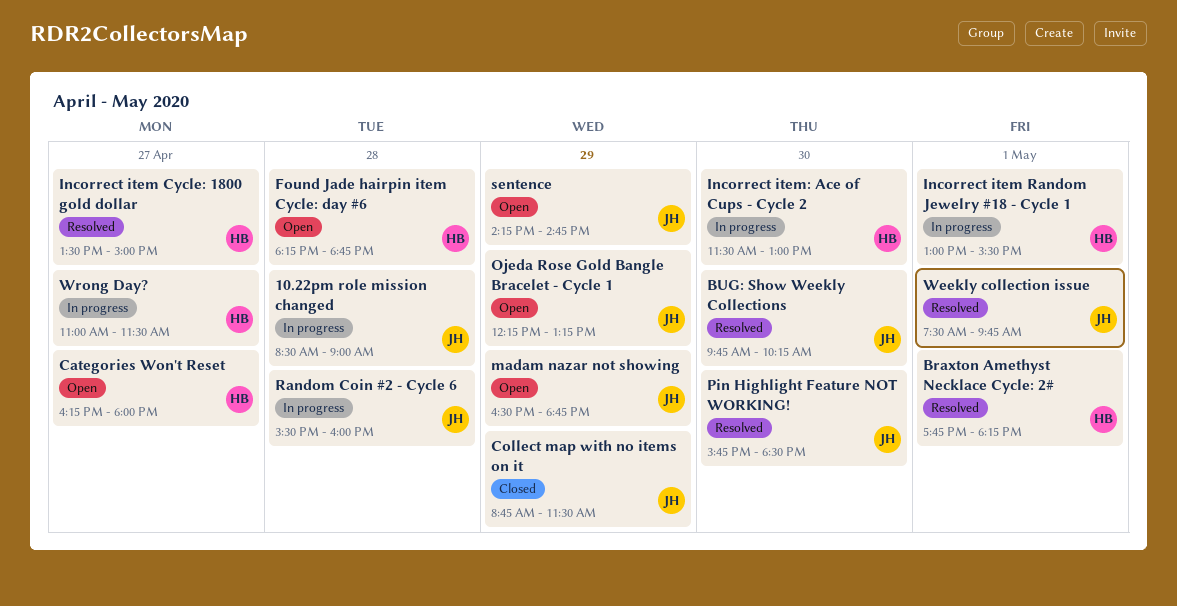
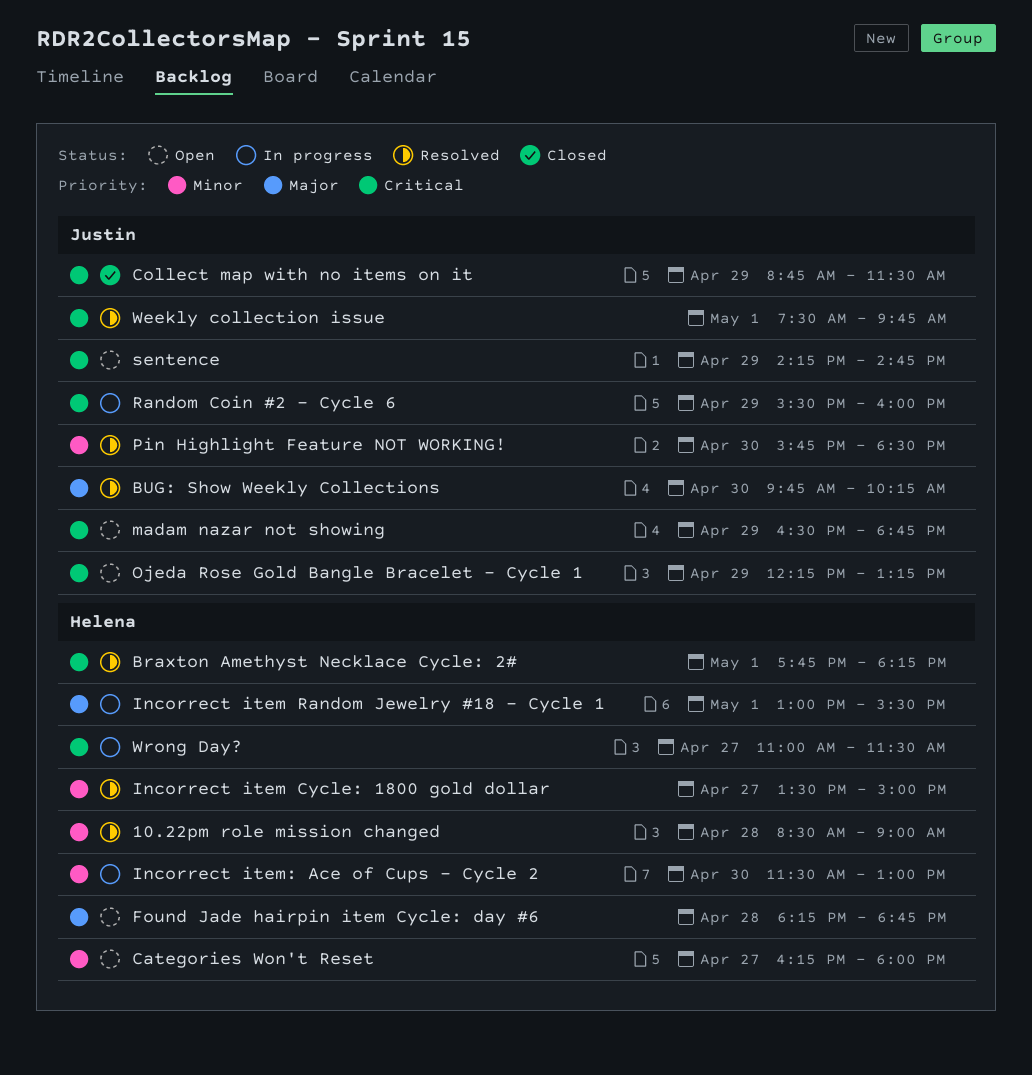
10.22pm role mission changed, status: In progress -> Resolved
10.22pm role mission changed, owner: Justin -> Helena
Random Coin #2 - Cycle 6, day: Apr 28 -> Apr 29

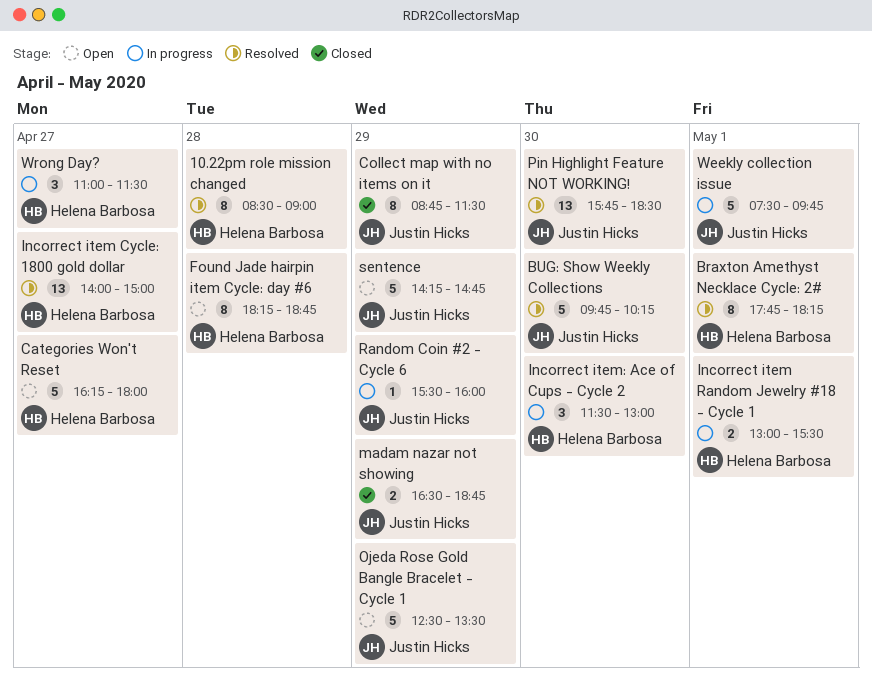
Incorrect item Cycle: 1800 gold dollar, begins: 13:30 -> 14:00
madam nazar not showing, status: Open -> Closed
Ojeda Rose Gold Bangle Bracelet - Cycle 1, begins: 12:15 -> 12:30
Ojeda Rose Gold Bangle Bracelet - Cycle 1, ends: 13:15 -> 13:30
Weekly collection issue, status: Resolved -> In progress

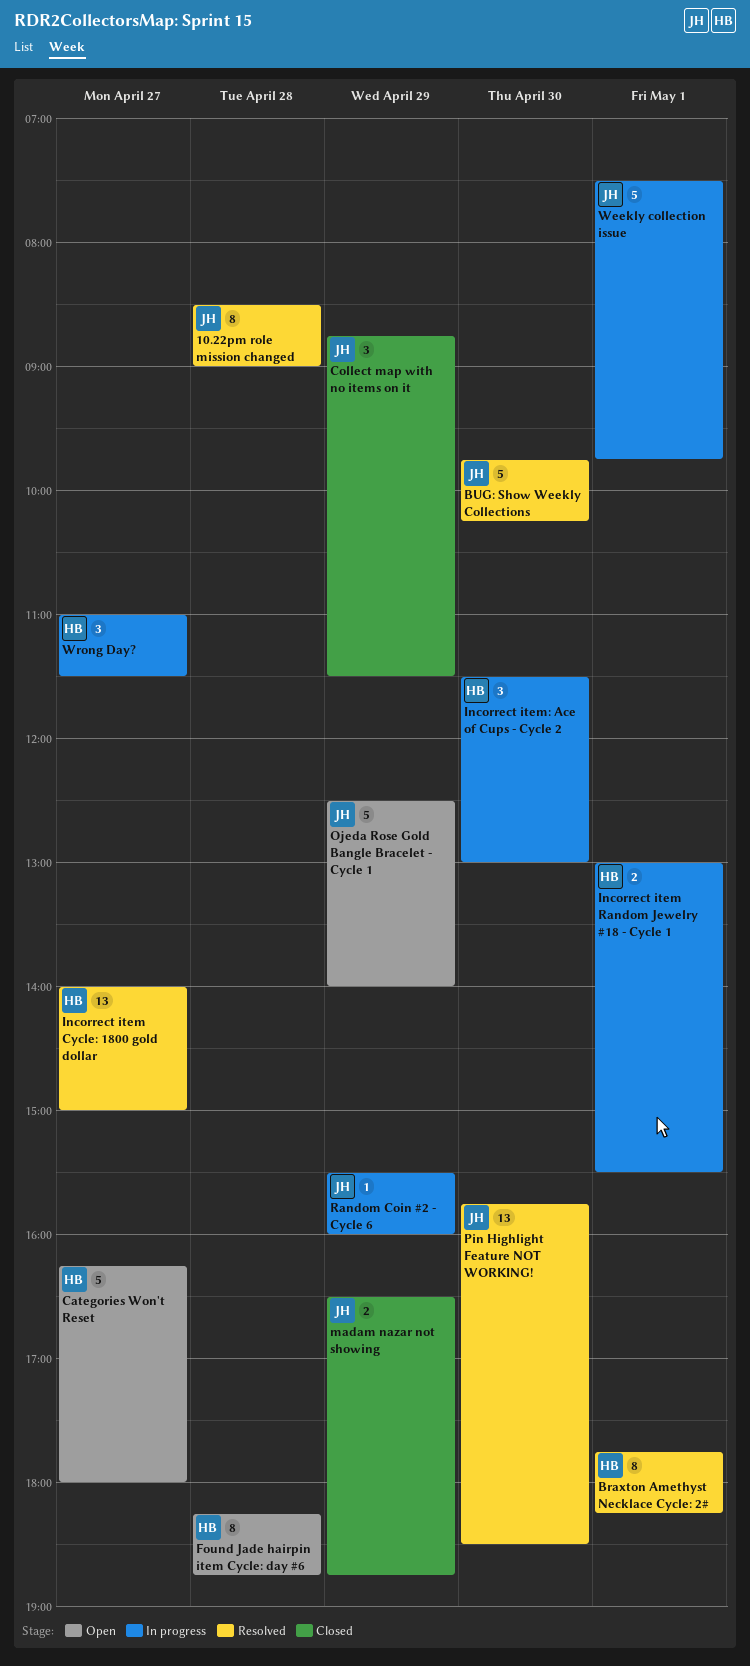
10.22pm role mission changed, owner: Helena Barbosa -> Justin Hicks
Collect map with no items on it, estimate: 8 -> 3
Ojeda Rose Gold Bangle Bracelet - Cycle 1, ends: 13:30 -> 14:00
sentence: present -> none

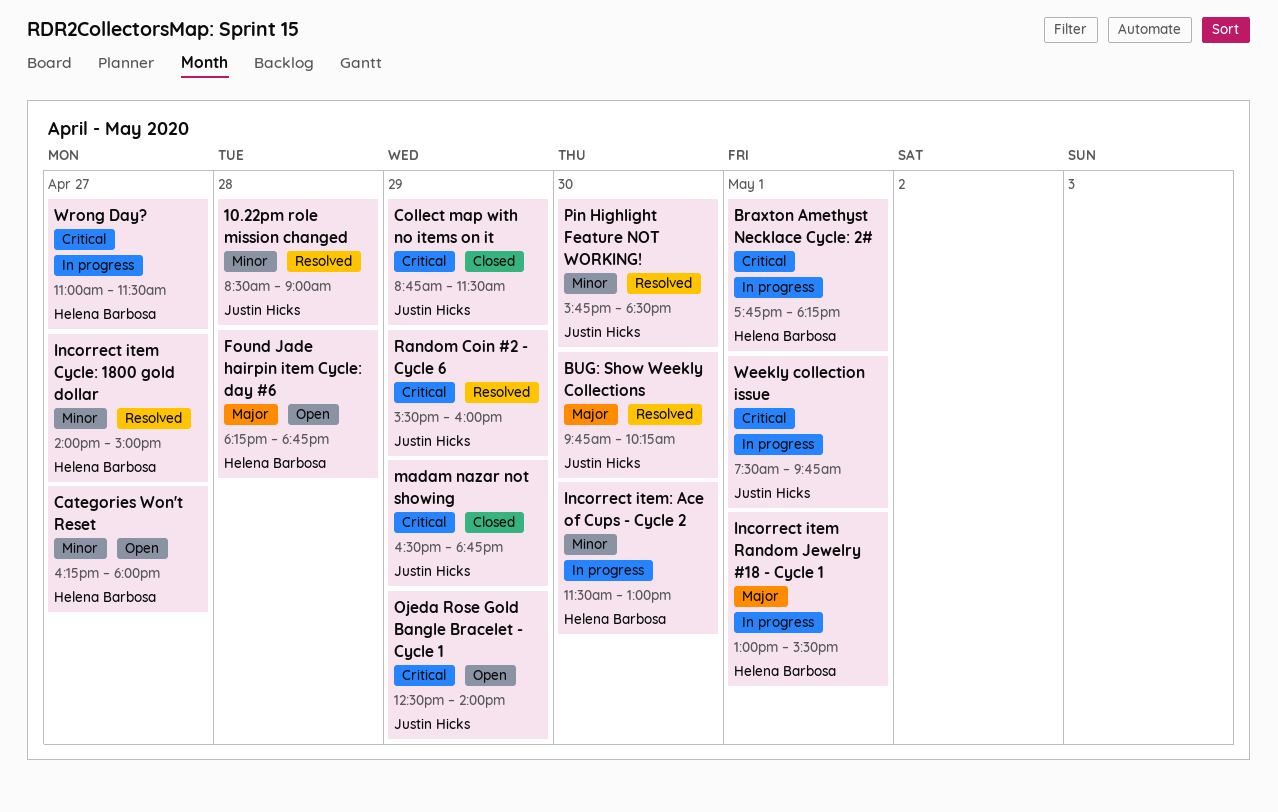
Braxton Amethyst Necklace Cycle: 2#, status: Resolved -> In progress
Random Coin #2 - Cycle 6, status: In progress -> Resolved

